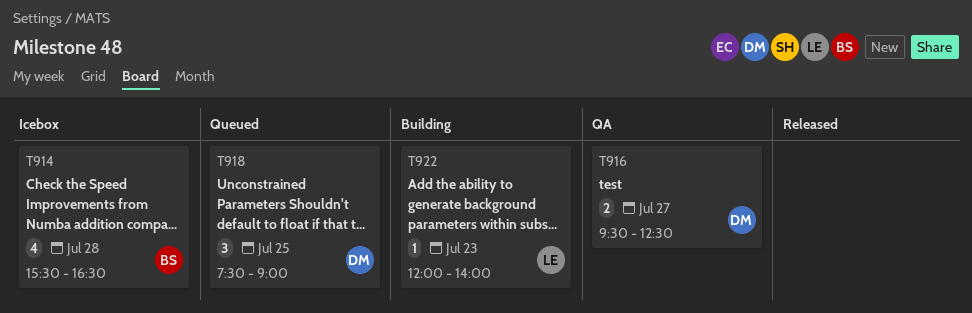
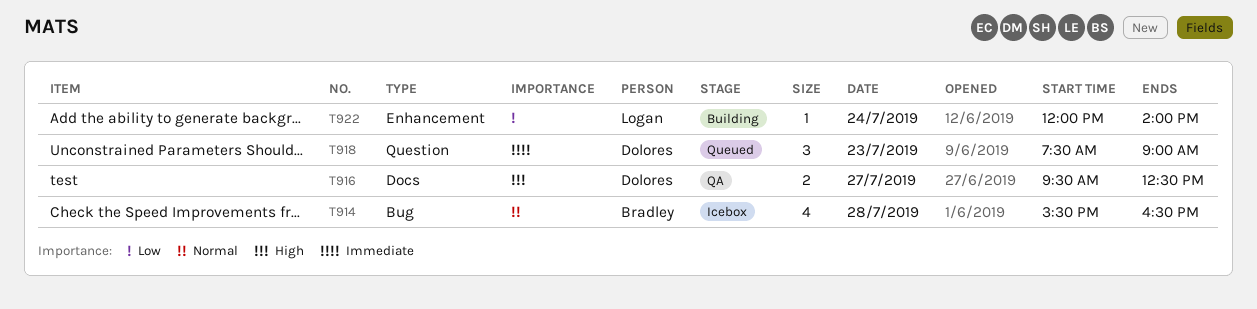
T918, day: Jul 25 -> Jul 23
T922, day: Jul 23 -> Jul 24

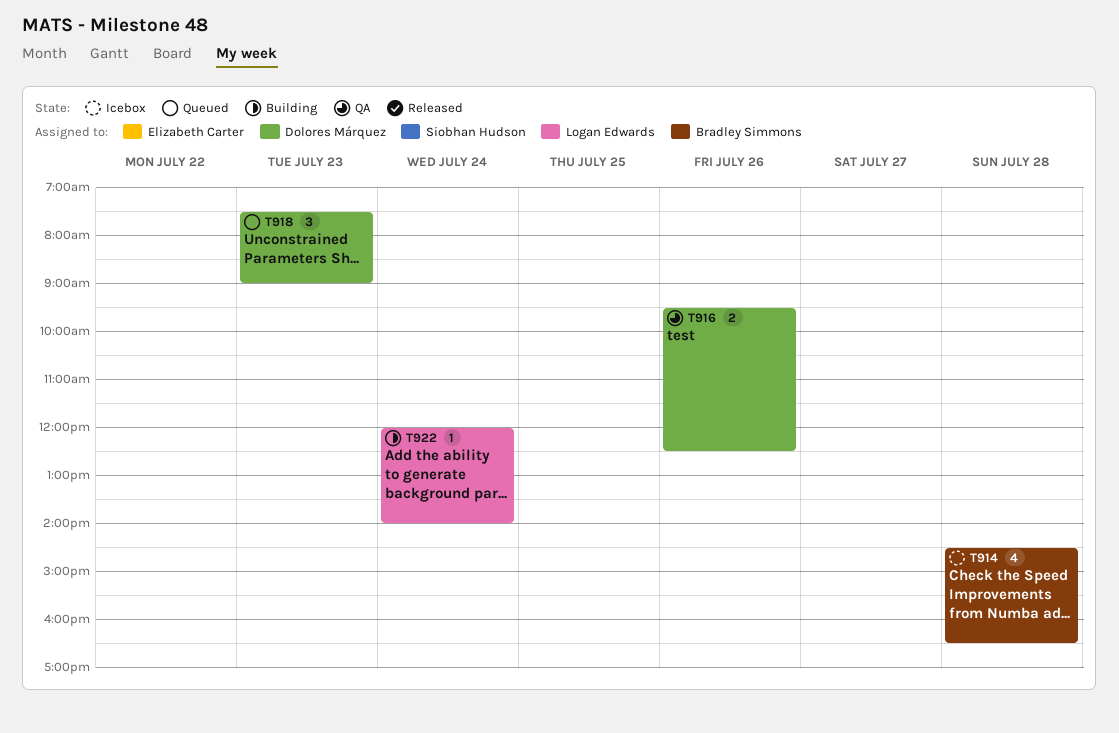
T914, begins: 15:30 -> 14:30
T916, day: Jul 27 -> Jul 26

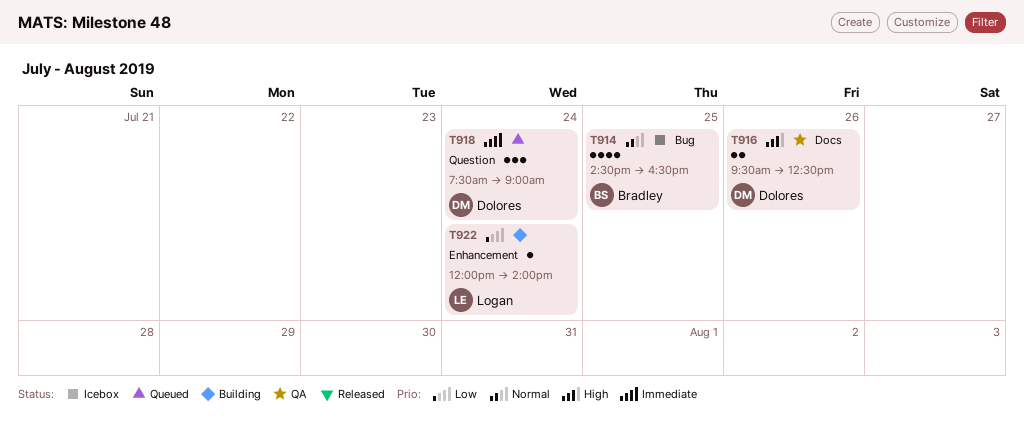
T914, day: Jul 28 -> Jul 25
T918, day: Jul 23 -> Jul 24

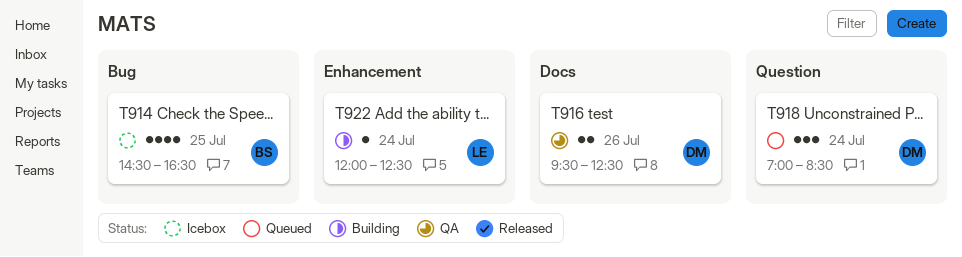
T918, begins: 07:30 -> 07:00
T918, ends: 09:00 -> 08:30
T922, ends: 14:00 -> 12:30

